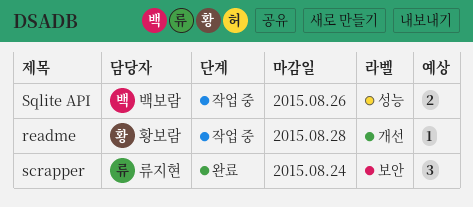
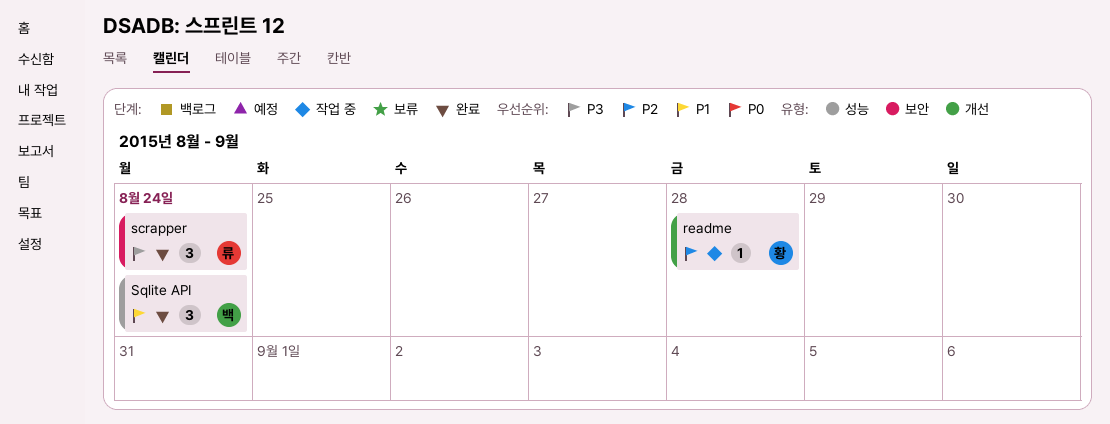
Sqlite API, status: 작업 중 -> 완료
Sqlite API, estimate: 2 -> 3
Sqlite API, due: Aug 26 -> Aug 24

